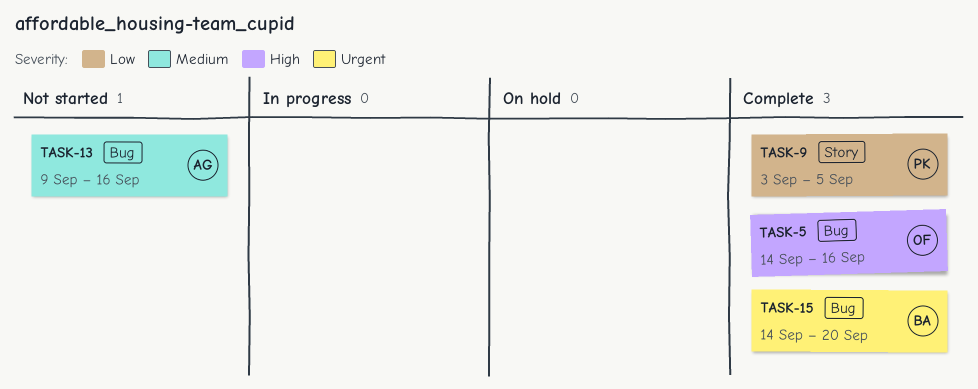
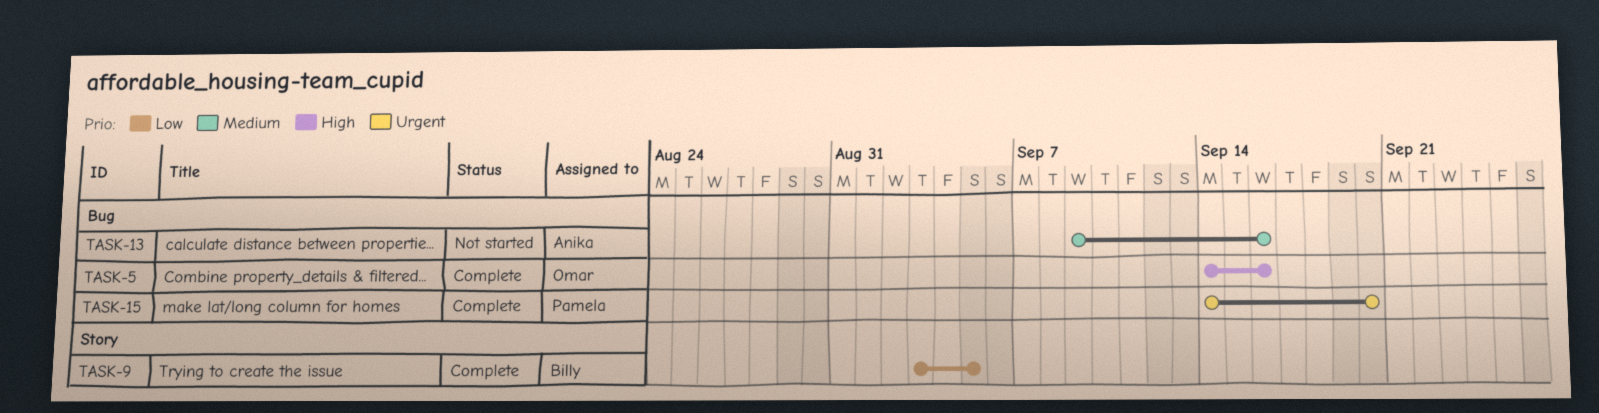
TASK-9, owner: Pamela -> Billy
TASK-15, owner: Billy -> Pamela

